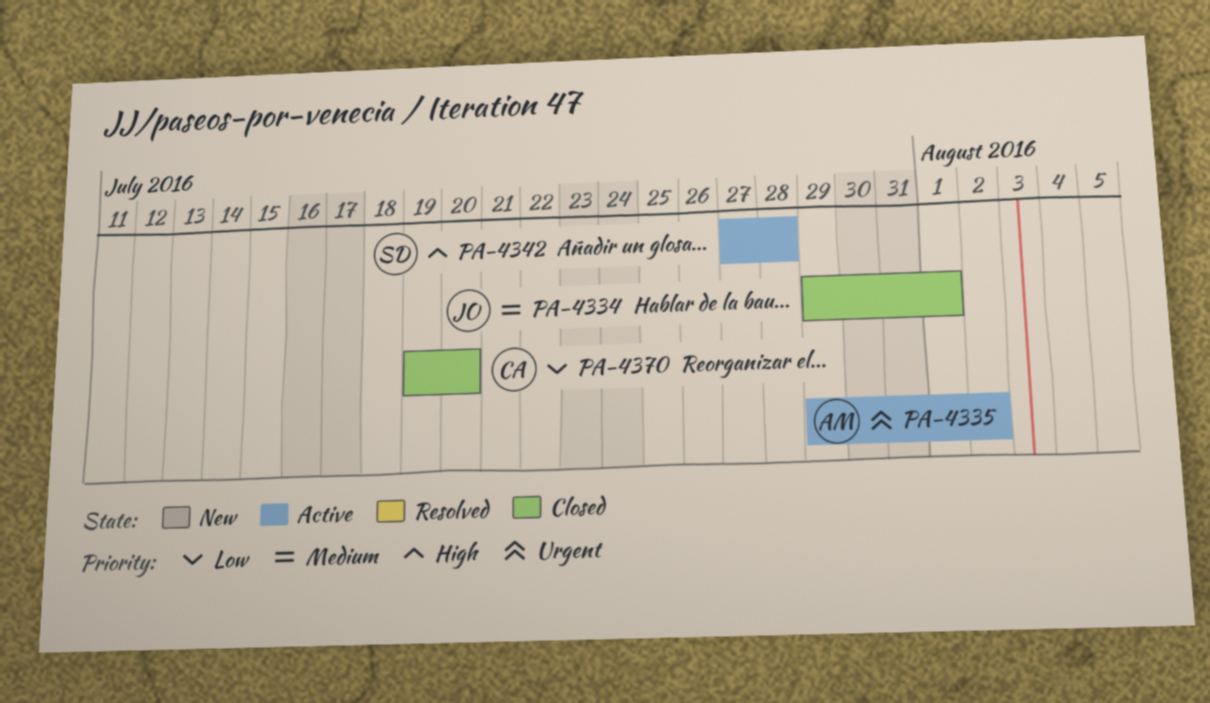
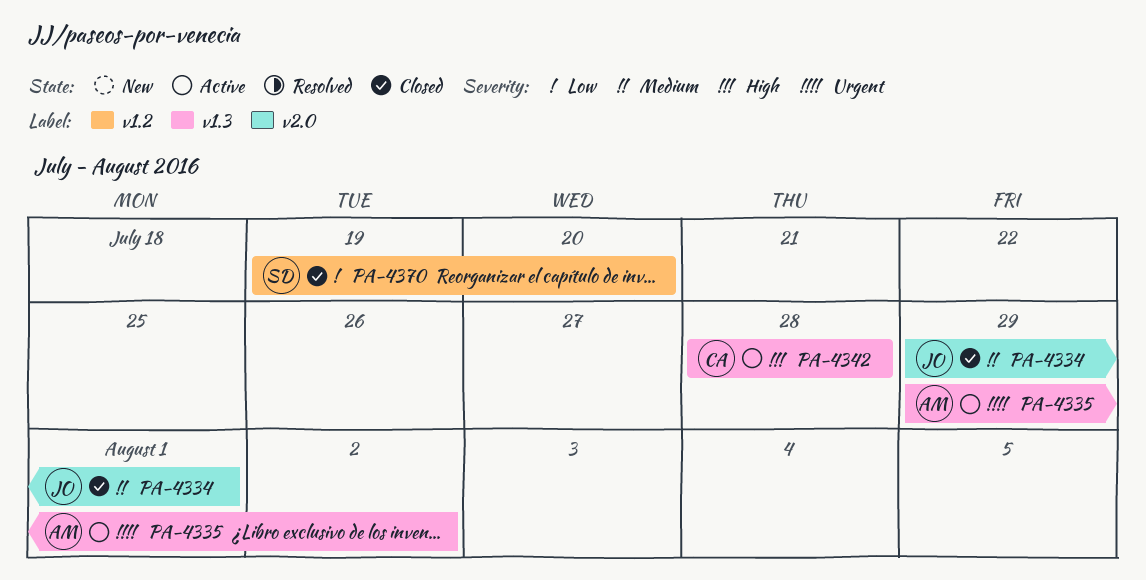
PA-4342, owner: SD -> CA
PA-4342, start: Jul 27 -> Jul 28
PA-4370, owner: CA -> SD

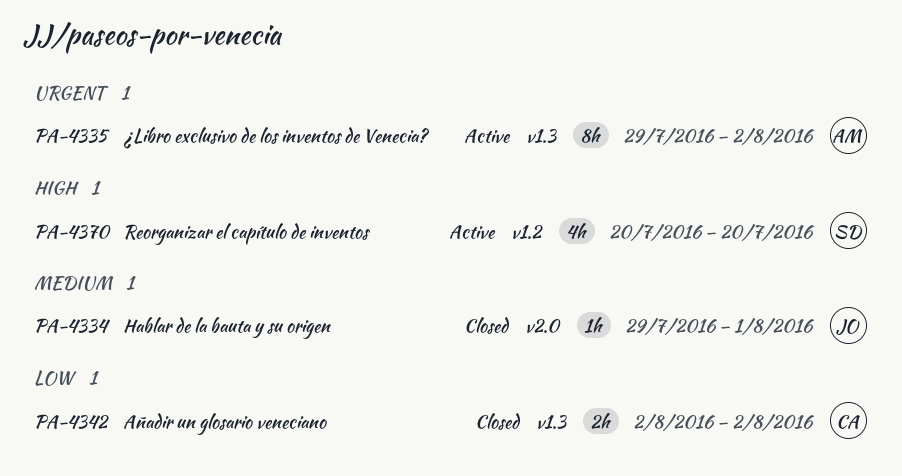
PA-4342, status: Active -> Closed
PA-4342, priority: High -> Low
PA-4342, start: Jul 28 -> Aug 2
PA-4342, due: Jul 28 -> Aug 2
PA-4370, status: Closed -> Active
PA-4370, priority: Low -> High
PA-4370, start: Jul 19 -> Jul 20

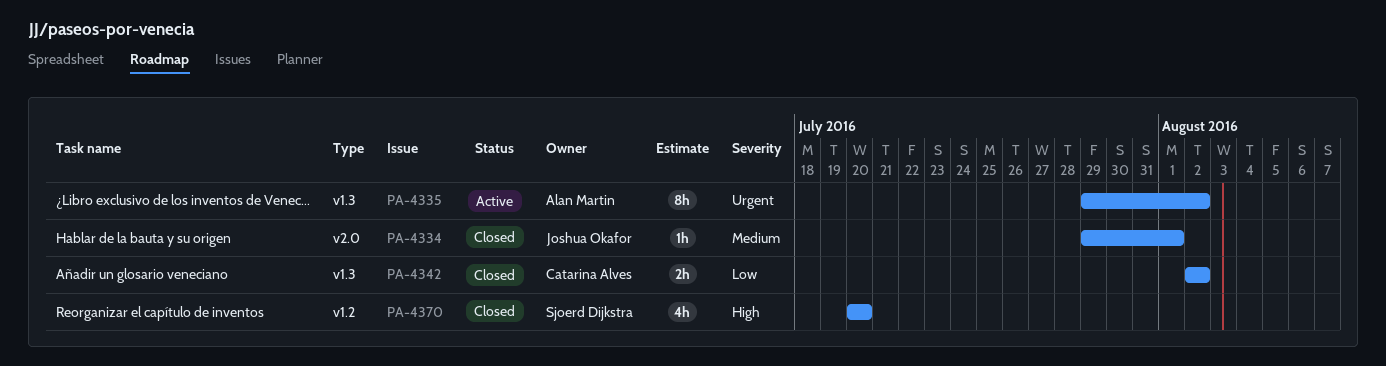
PA-4370, status: Active -> Closed

